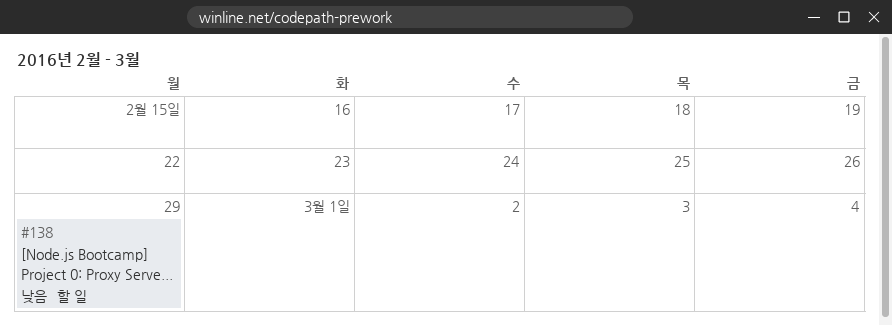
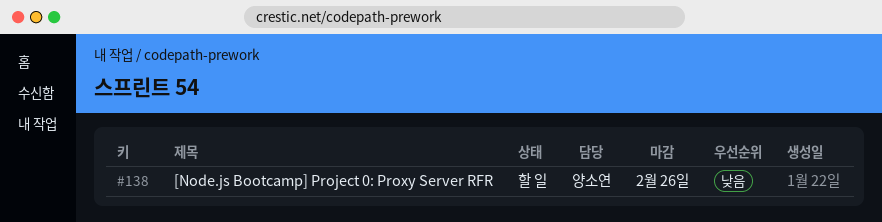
#138, due: Feb 29 -> Feb 26

